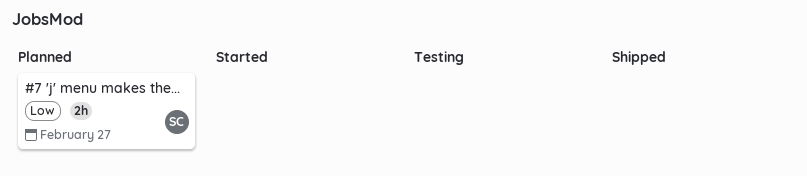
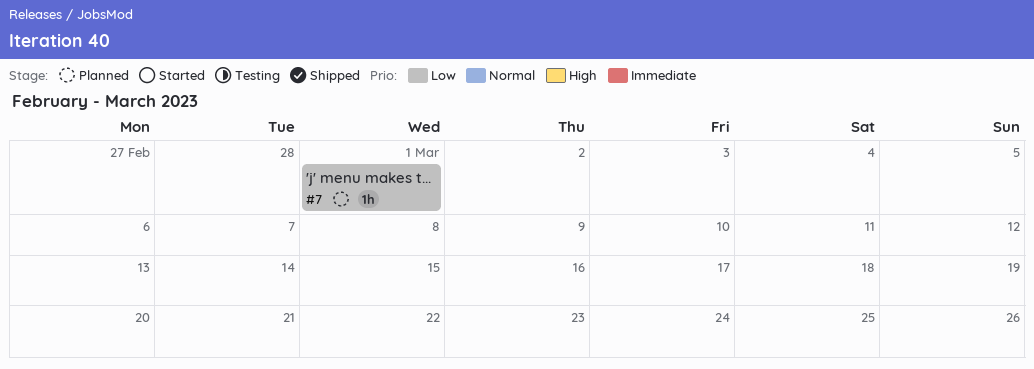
#7, estimate: 2h -> 1h
#7, due: Feb 27 -> Mar 1

